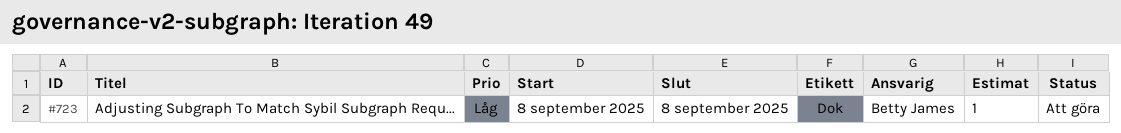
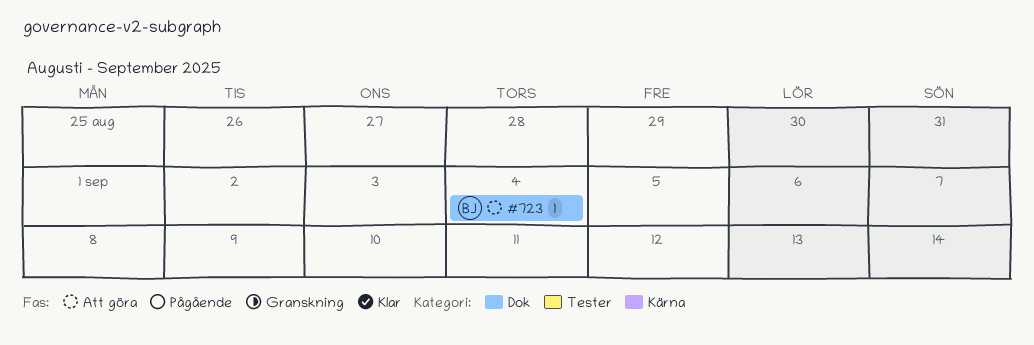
#723, start: Sep 8 -> Sep 4
#723, due: Sep 8 -> Sep 4

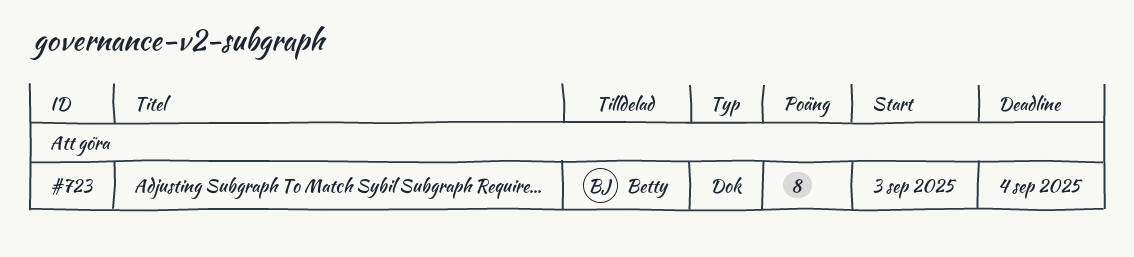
#723, estimate: 1 -> 8
#723, start: Sep 4 -> Sep 3

